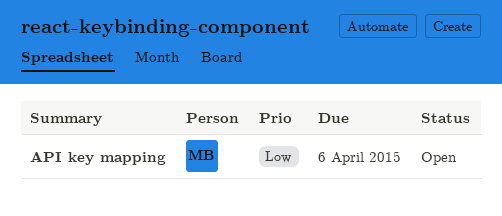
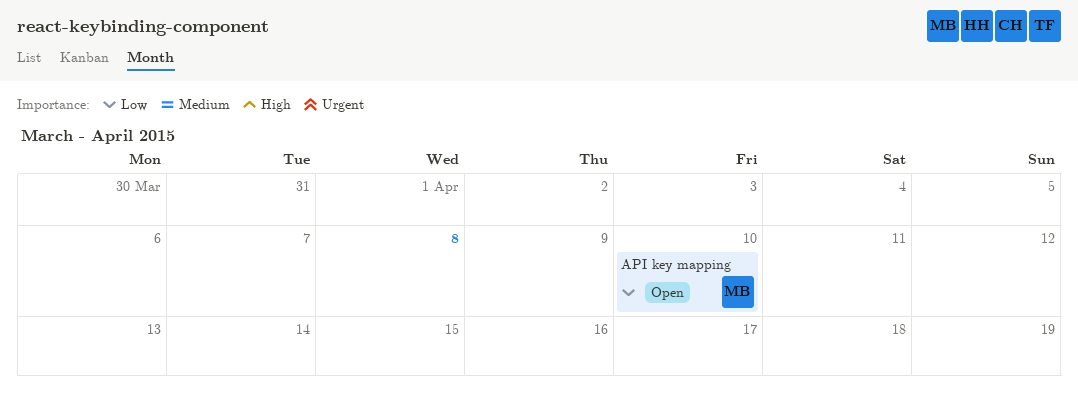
API key mapping, due: Apr 6 -> Apr 10

